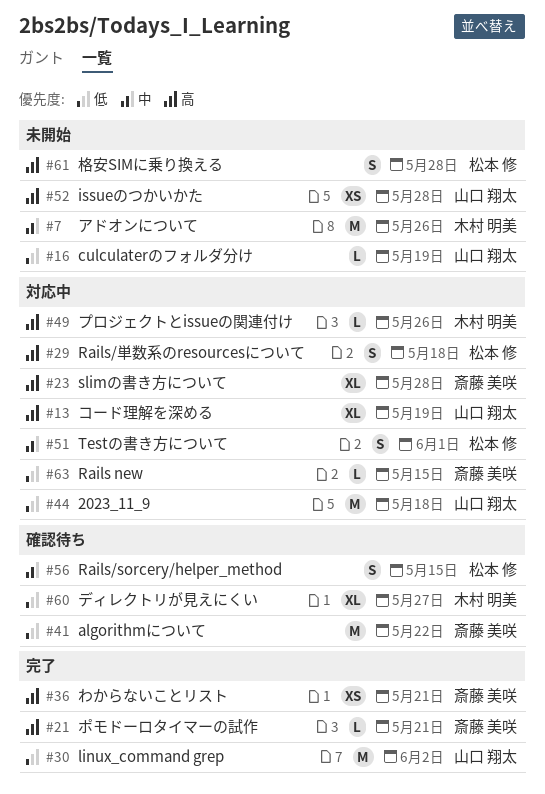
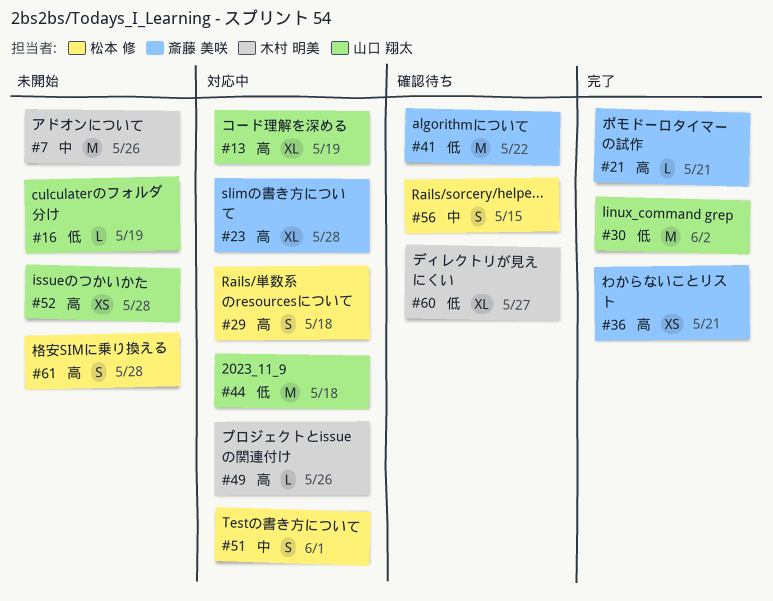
#63: present -> none

